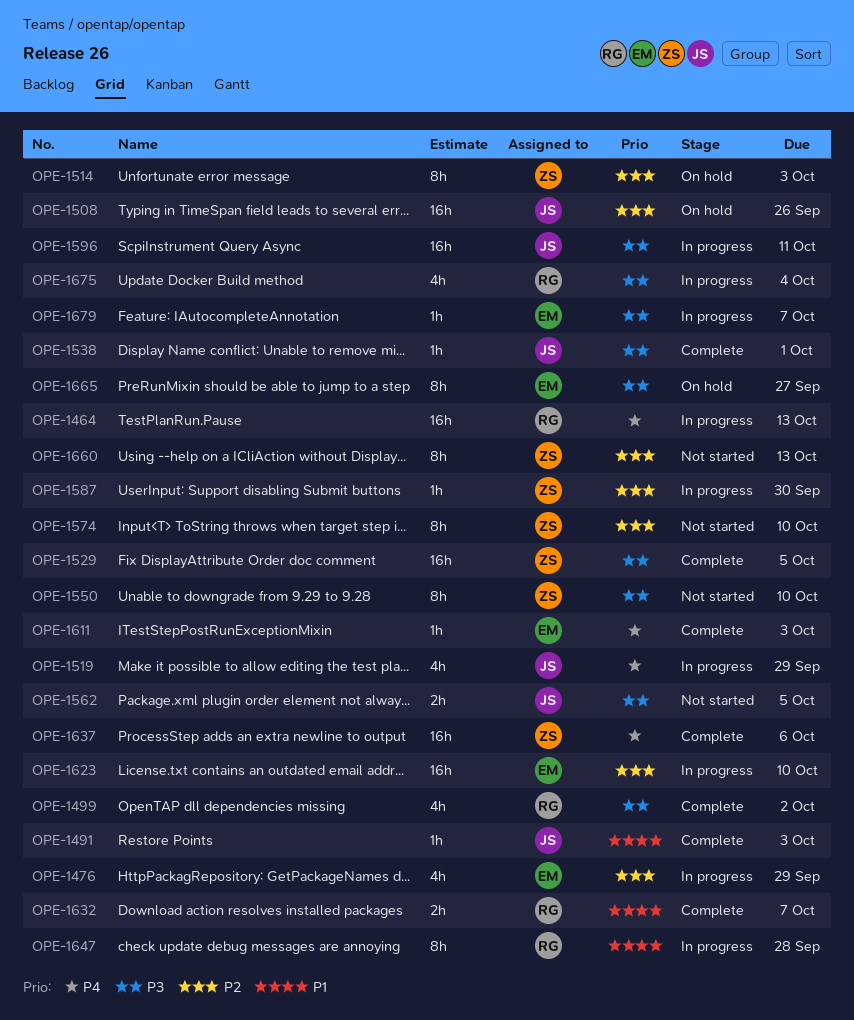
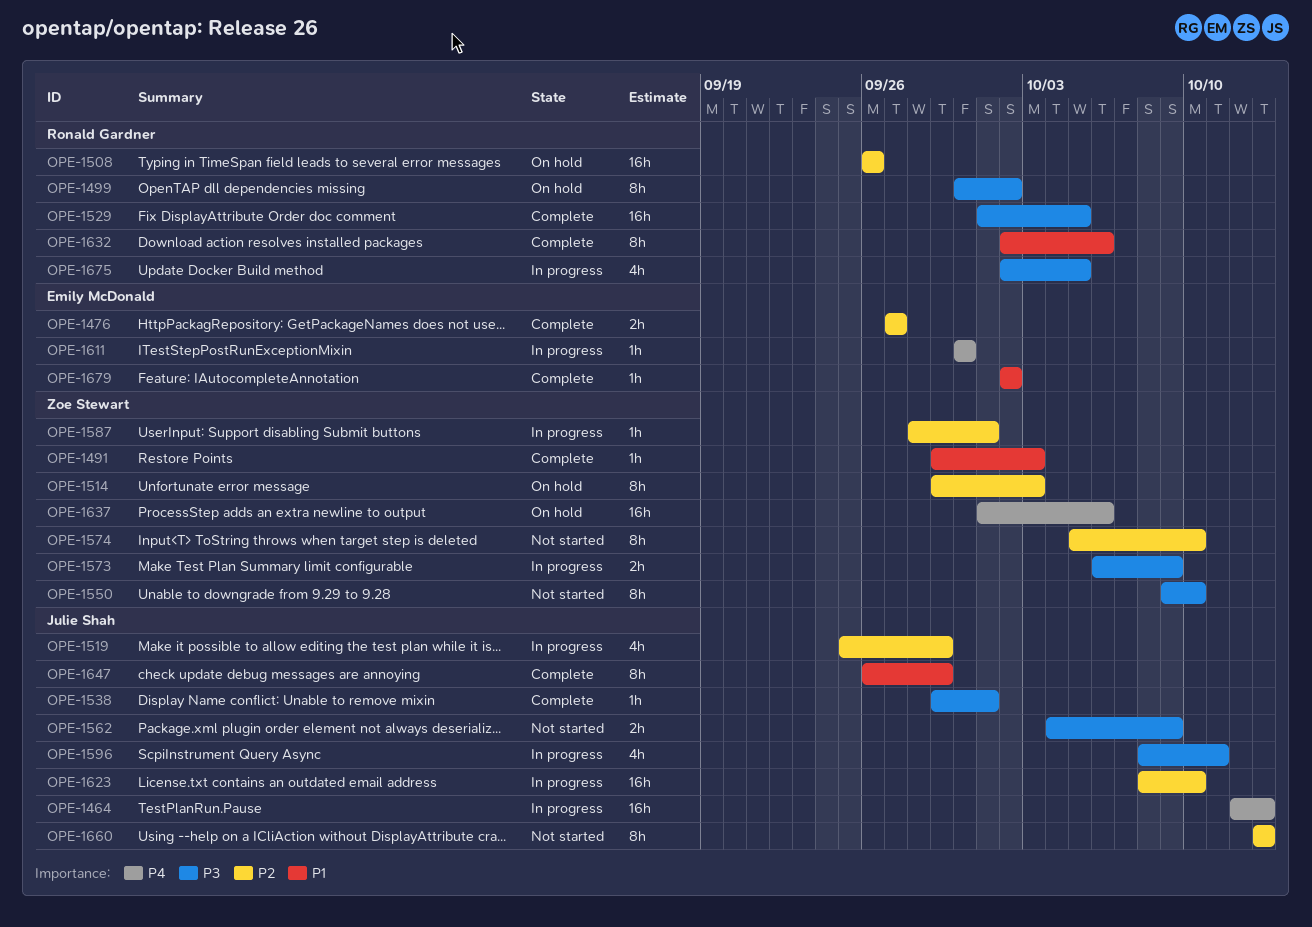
OPE-1464, owner: Ronald Gardner -> Julie Shah
OPE-1476, status: In progress -> Complete
OPE-1476, estimate: 4h -> 2h
OPE-1476, due: Sep 29 -> Sep 27
OPE-1491, owner: Julie Shah -> Zoe Stewart
OPE-1499, status: Complete -> On hold
OPE-1499, estimate: 4h -> 8h
OPE-1508, owner: Julie Shah -> Ronald Gardner
OPE-1519, priority: P4 -> P2
OPE-1529, owner: Zoe Stewart -> Ronald Gardner
OPE-1562, due: Oct 5 -> Oct 9
OPE-1573: none -> present
OPE-1587, due: Sep 30 -> Oct 1
OPE-1596, estimate: 16h -> 4h
OPE-1611, status: Complete -> In progress
OPE-1611, due: Oct 3 -> Sep 30
OPE-1623, owner: Emily McDonald -> Julie Shah
OPE-1632, estimate: 2h -> 8h
OPE-1632, due: Oct 7 -> Oct 6
OPE-1637, status: Complete -> On hold
OPE-1647, status: In progress -> Complete
OPE-1647, owner: Ronald Gardner -> Julie Shah
OPE-1647, due: Sep 28 -> Sep 29
OPE-1660, owner: Zoe Stewart -> Julie Shah
OPE-1665: present -> none
OPE-1675, due: Oct 4 -> Oct 5
OPE-1679, status: In progress -> Complete
OPE-1679, priority: P3 -> P1
OPE-1679, due: Oct 7 -> Oct 2

